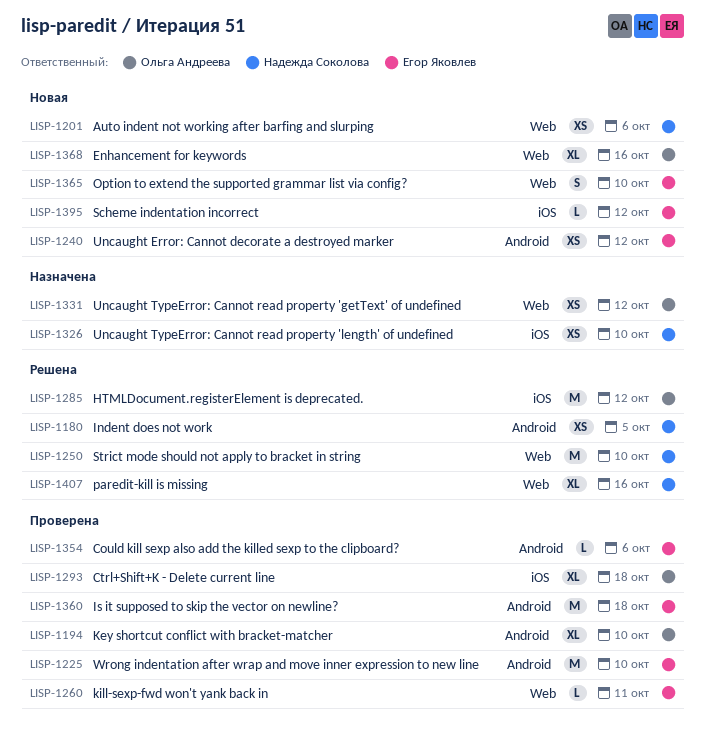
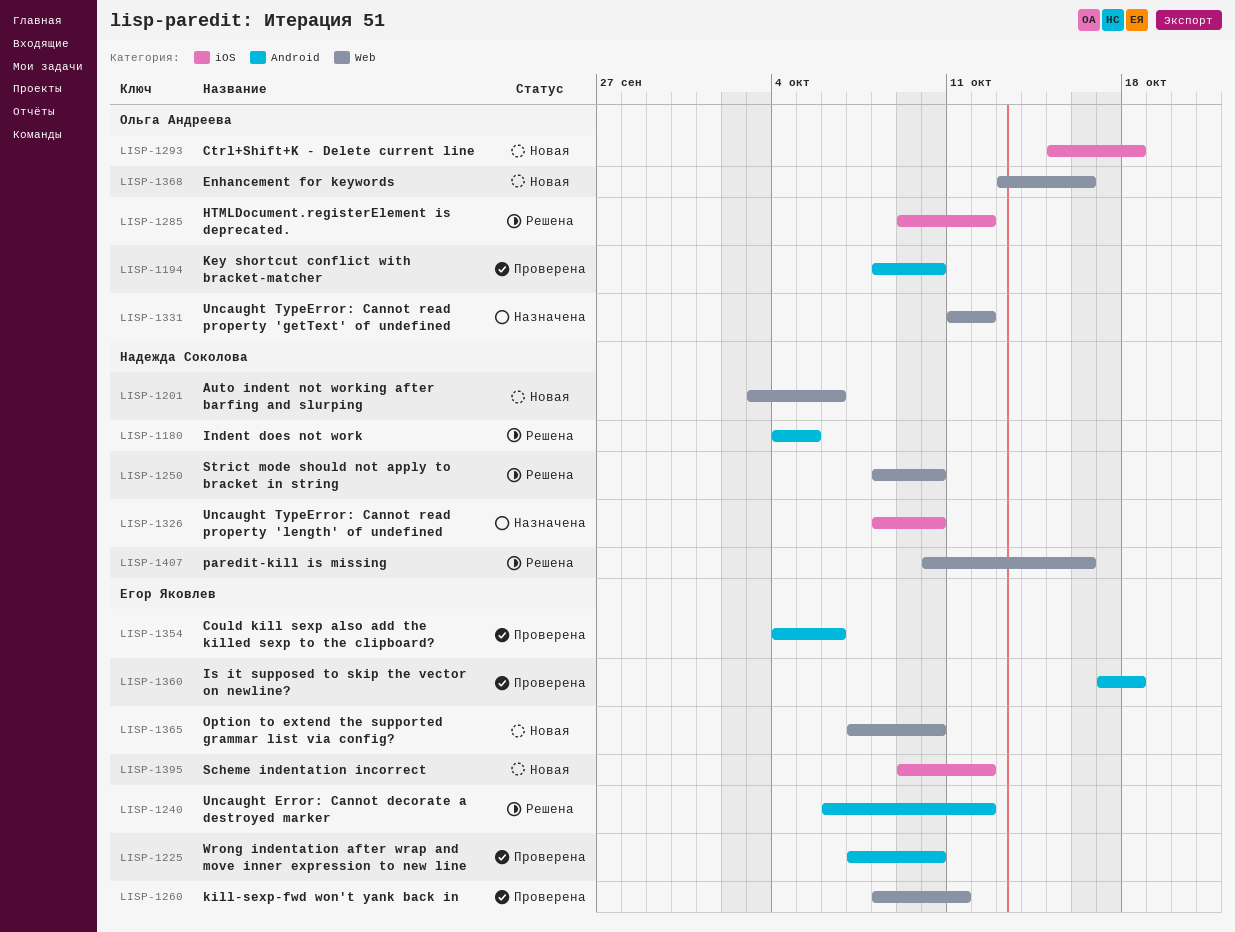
LISP-1240, status: Новая -> Решена
LISP-1293, status: Проверена -> Новая

